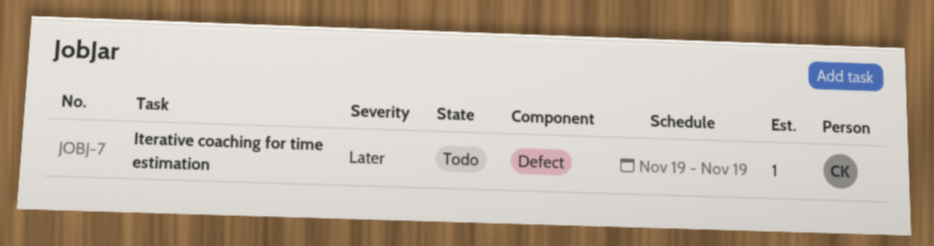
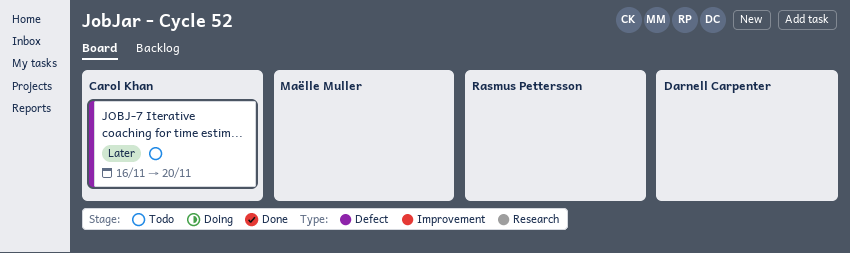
JOBJ-7, start: Nov 19 -> Nov 16
JOBJ-7, due: Nov 19 -> Nov 20

